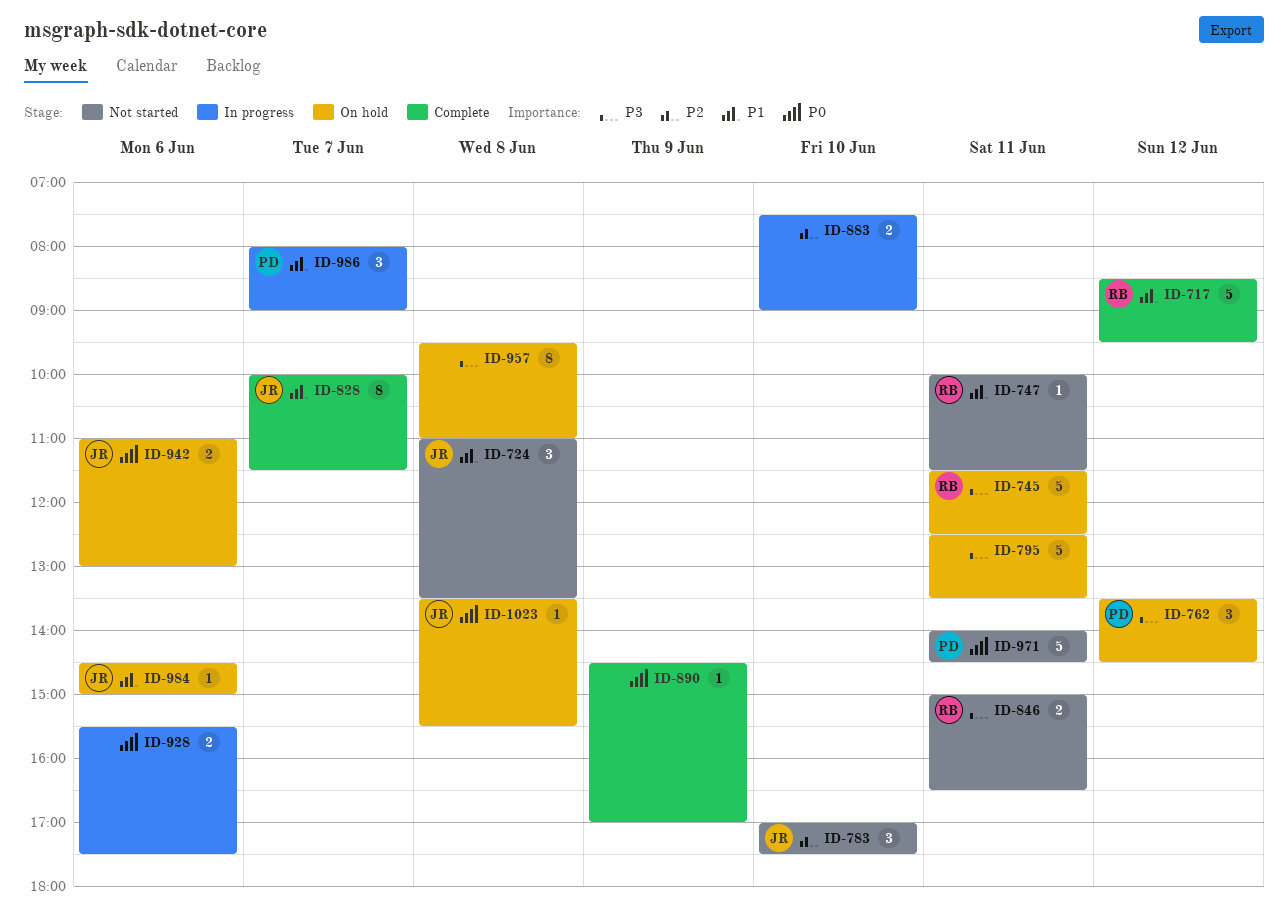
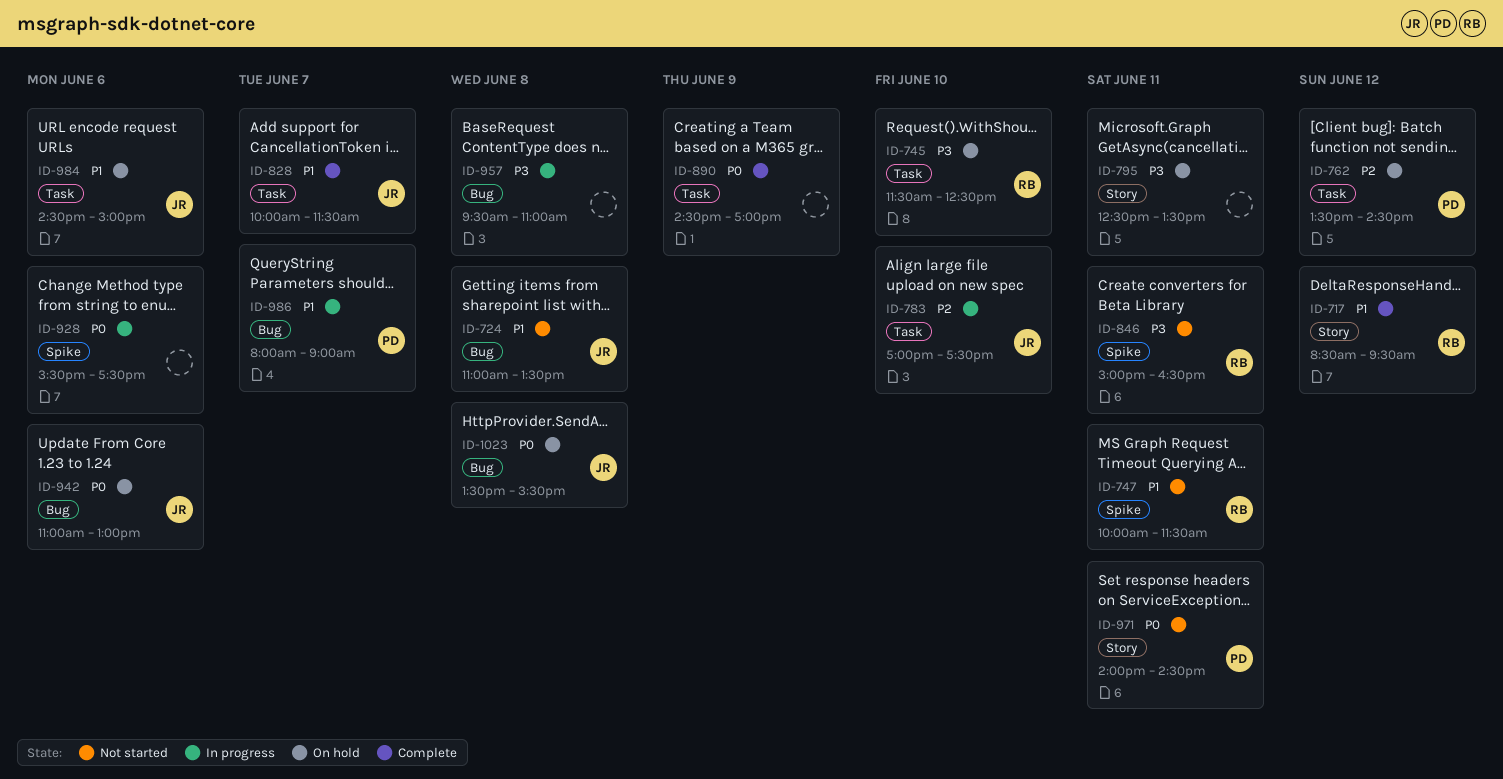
ID-745, day: Jun 11 -> Jun 10
ID-762, priority: P3 -> P2
ID-783, status: Not started -> In progress
ID-883: present -> none
ID-957, status: On hold -> In progress

